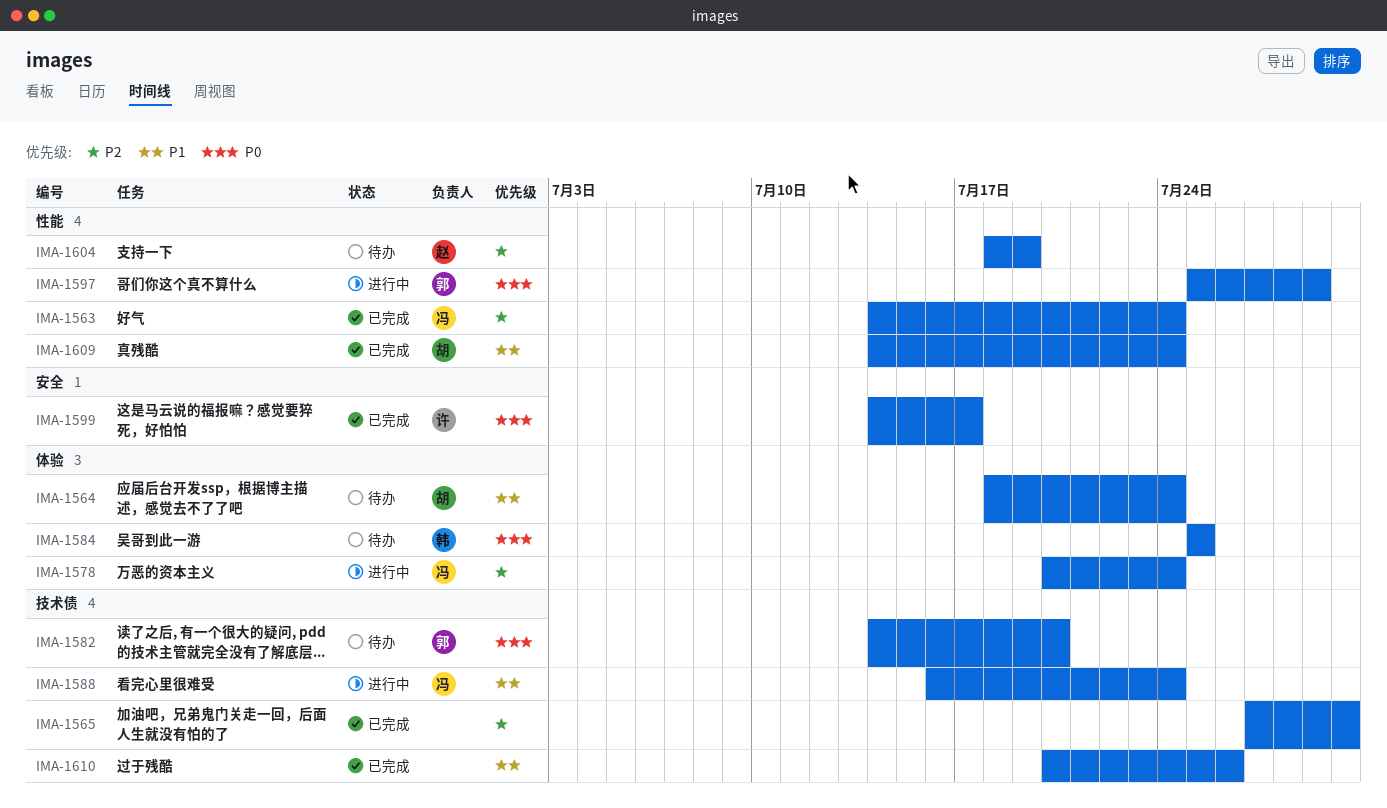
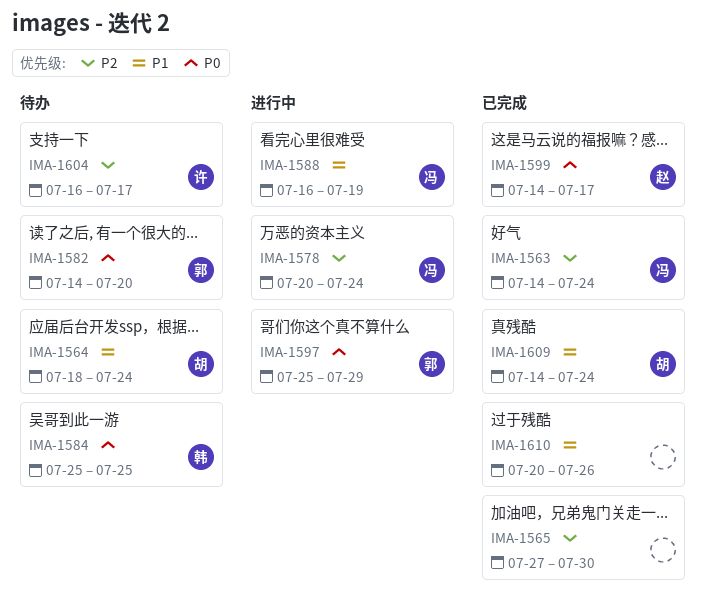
IMA-1588, due: Jul 24 -> Jul 19
IMA-1599, owner: 许 -> 赵
IMA-1604, owner: 赵 -> 许
IMA-1604, start: Jul 18 -> Jul 16
IMA-1604, due: Jul 19 -> Jul 17

